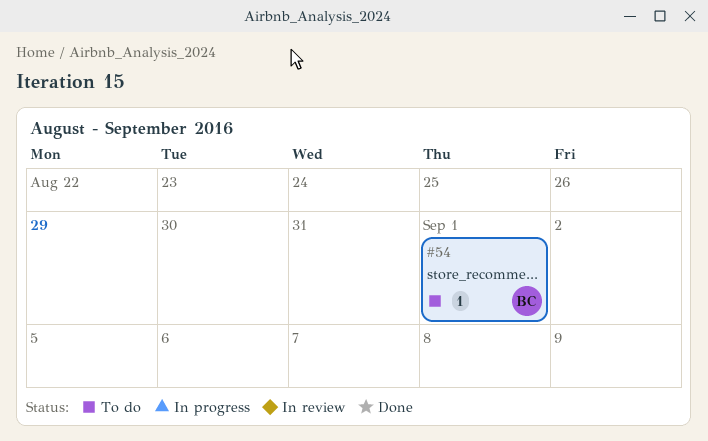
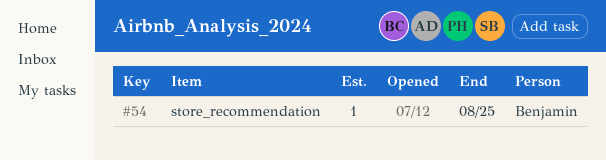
#54, due: Sep 1 -> Aug 25

